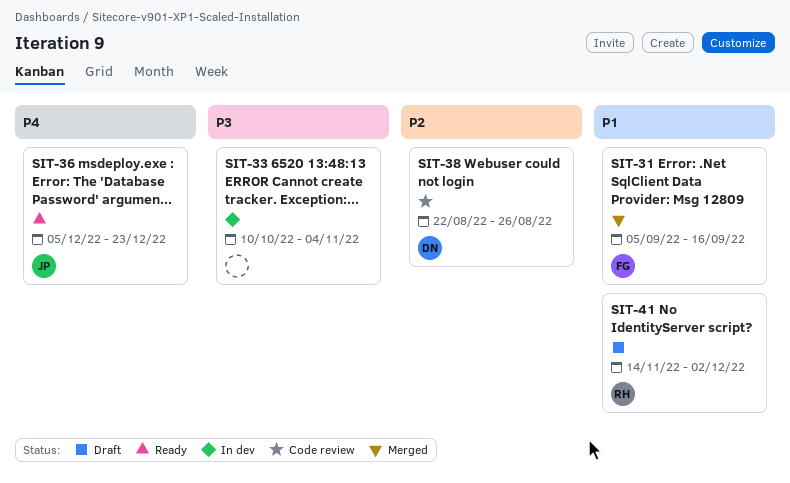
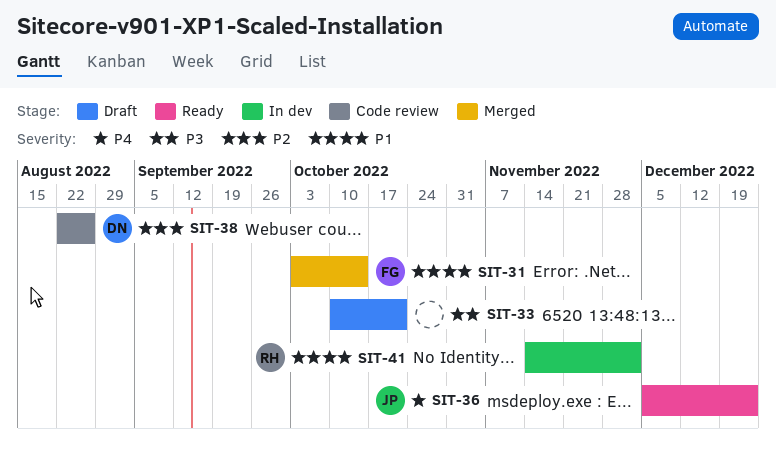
SIT-31, start: Sep 5 -> Oct 3
SIT-31, due: Sep 16 -> Oct 14
SIT-33, status: In dev -> Draft
SIT-33, due: Nov 4 -> Oct 21
SIT-41, status: Draft -> In dev

